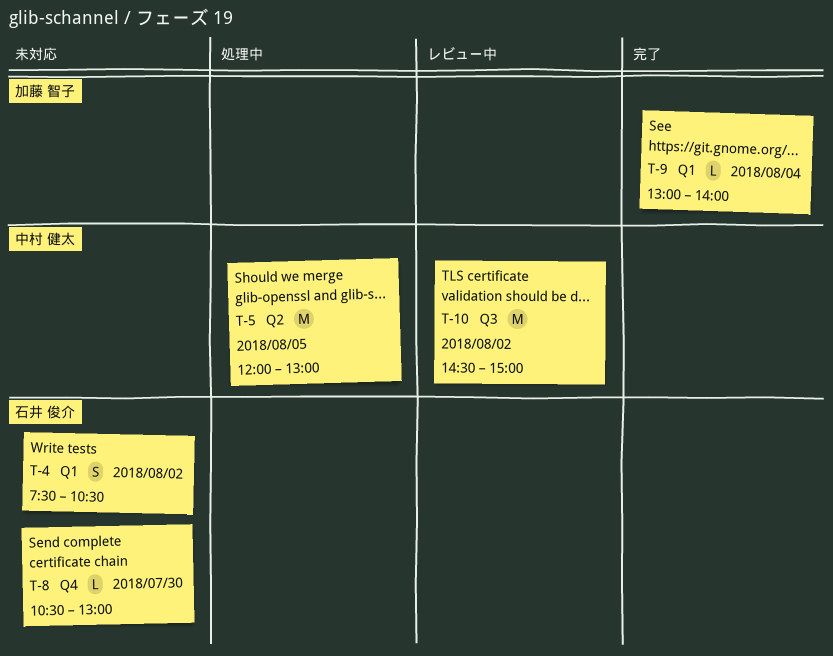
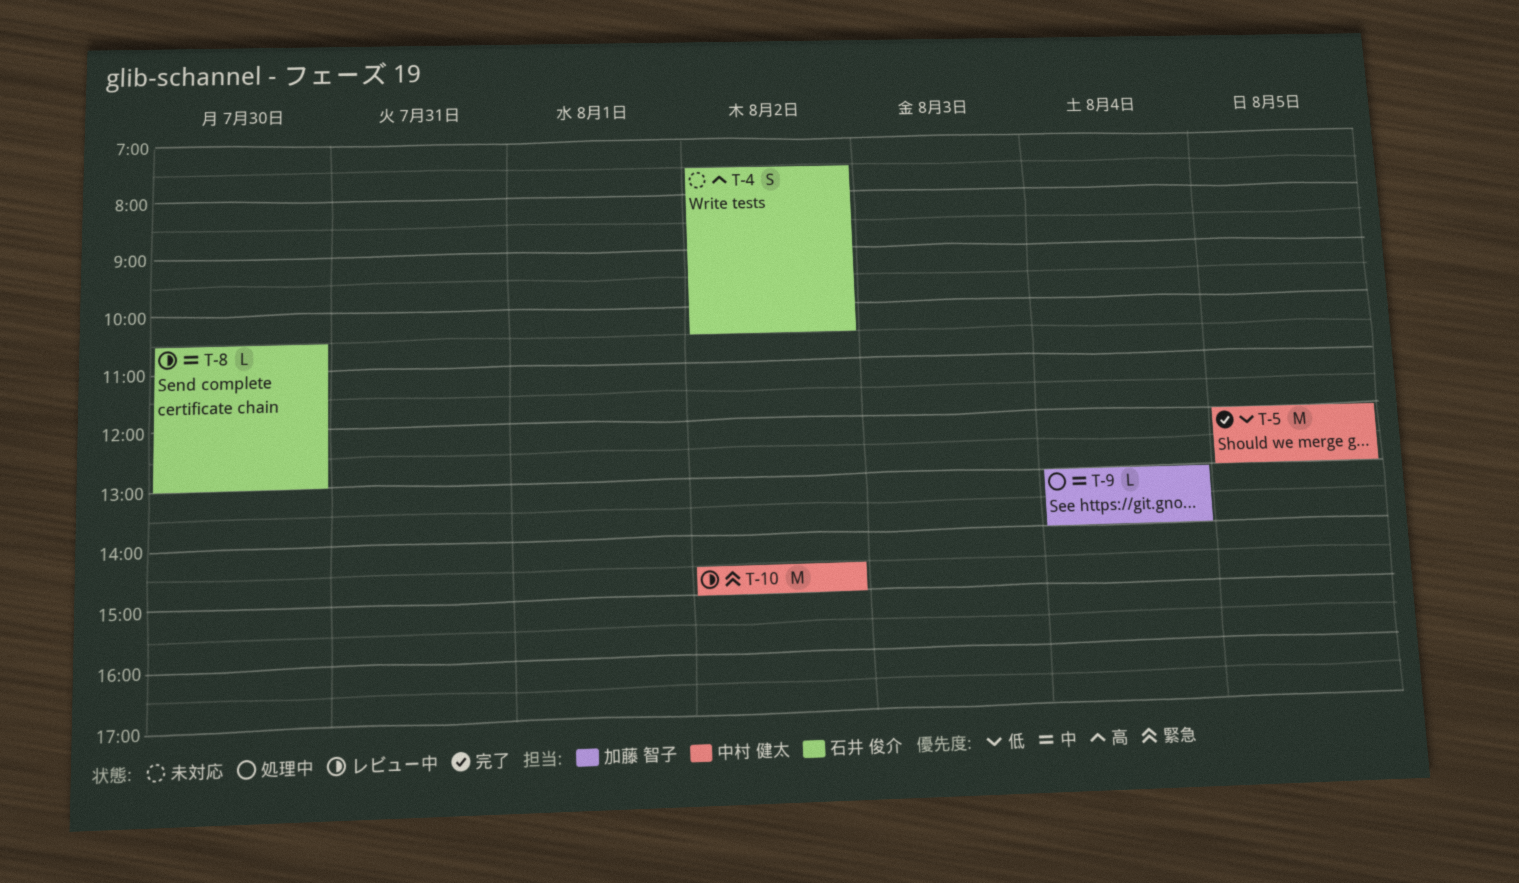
T-5, status: 処理中 -> 完了
T-8, status: 未対応 -> レビュー中
T-9, status: 完了 -> 処理中

